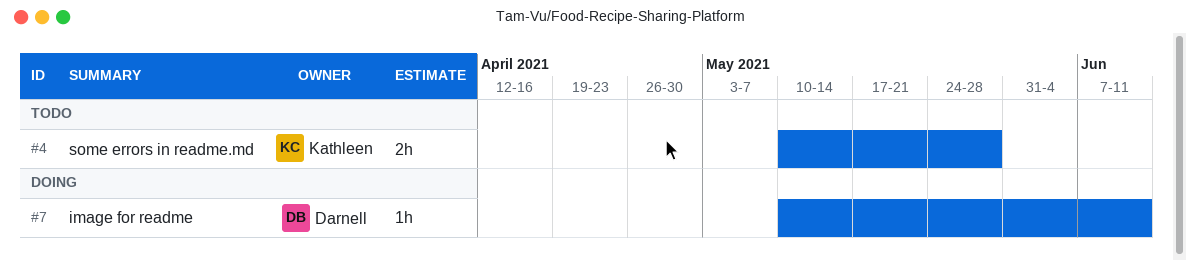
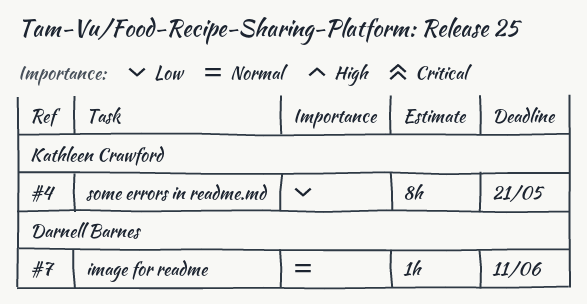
#4, estimate: 2h -> 8h
#4, due: May 28 -> May 21

